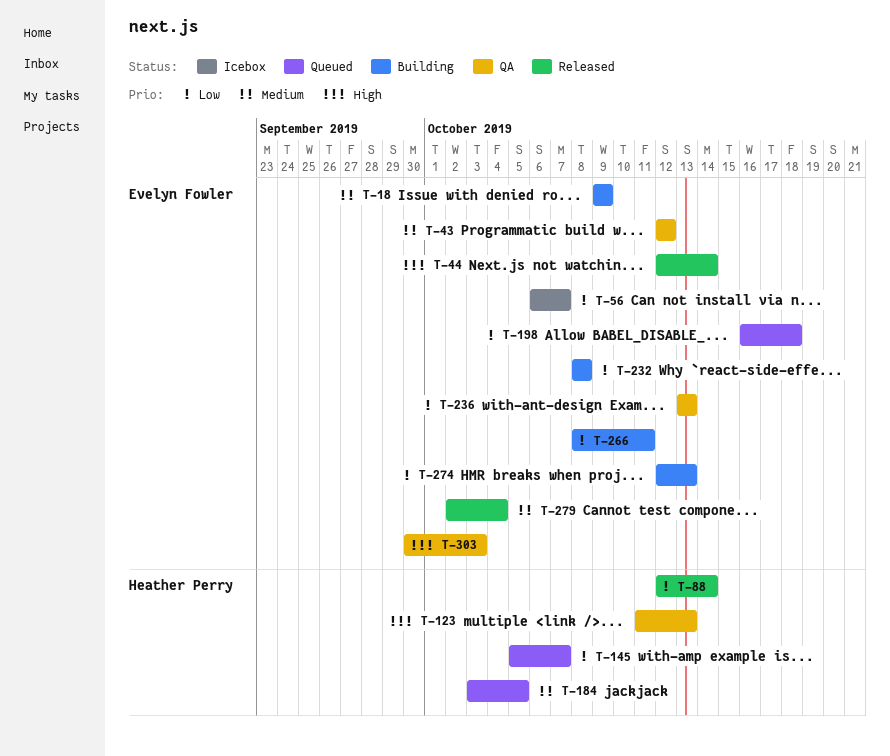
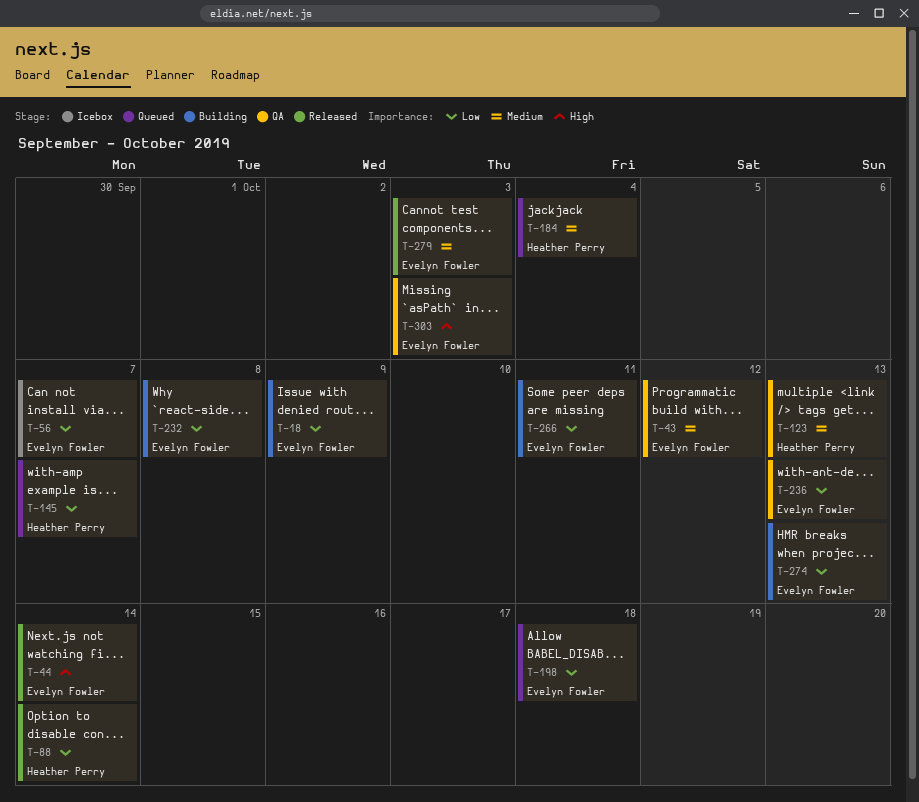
T-18, priority: Medium -> Low
T-123, priority: High -> Medium
T-184, due: Oct 5 -> Oct 4
T-279, due: Oct 4 -> Oct 3

